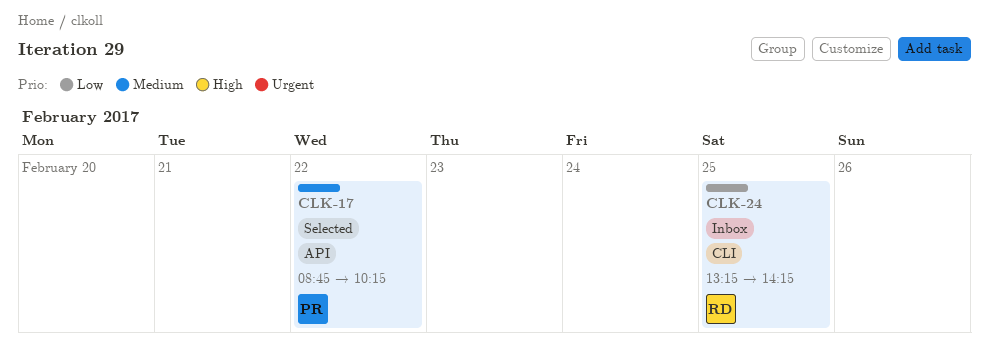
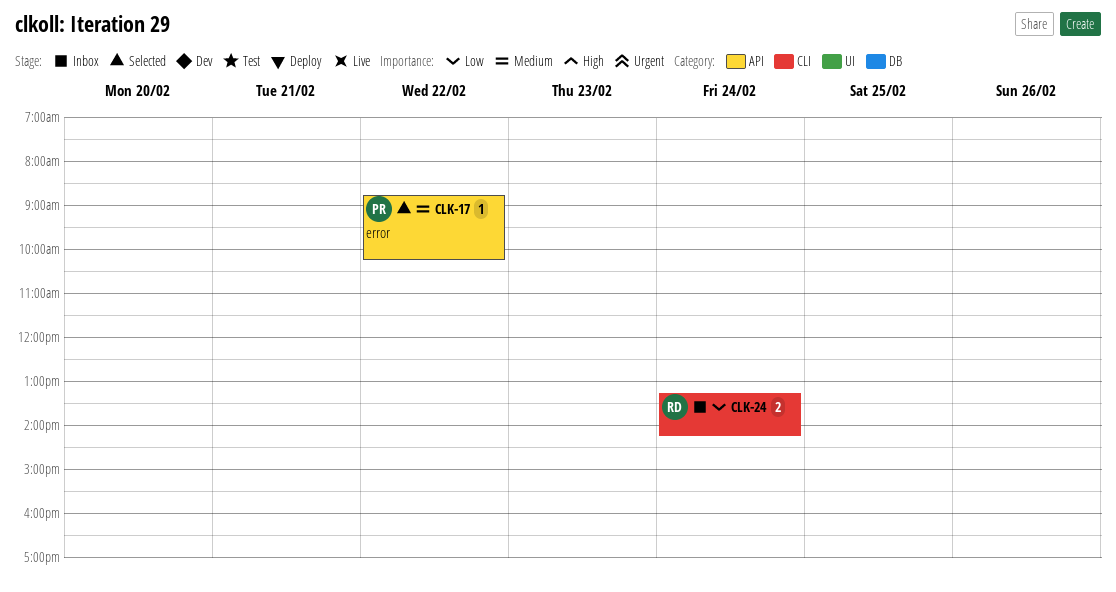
CLK-24, day: Feb 25 -> Feb 24

